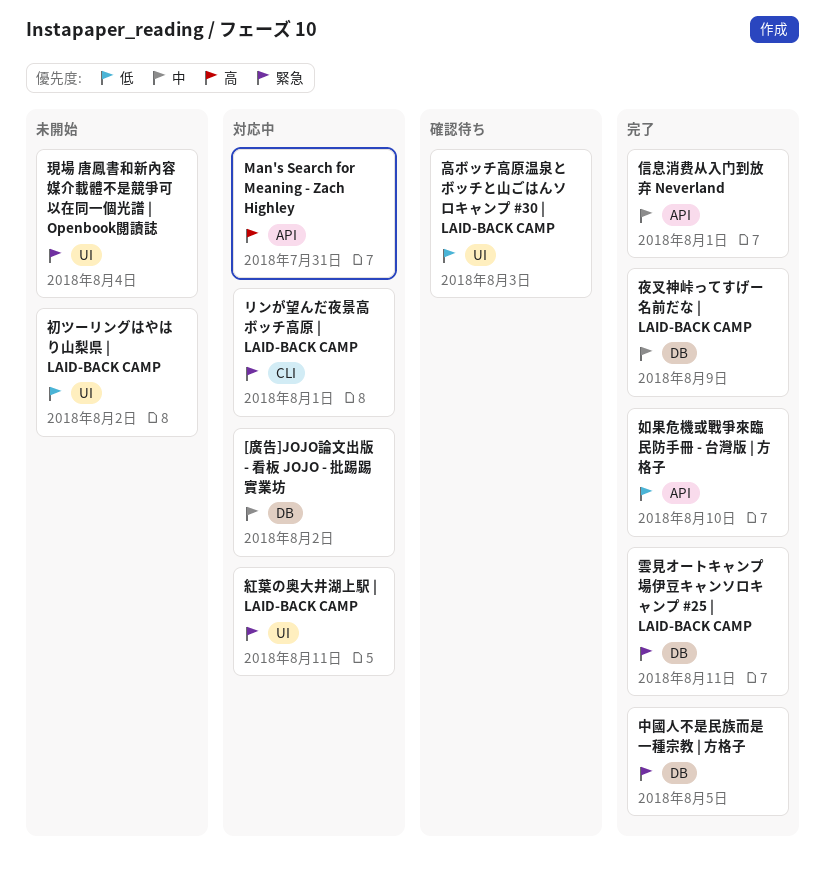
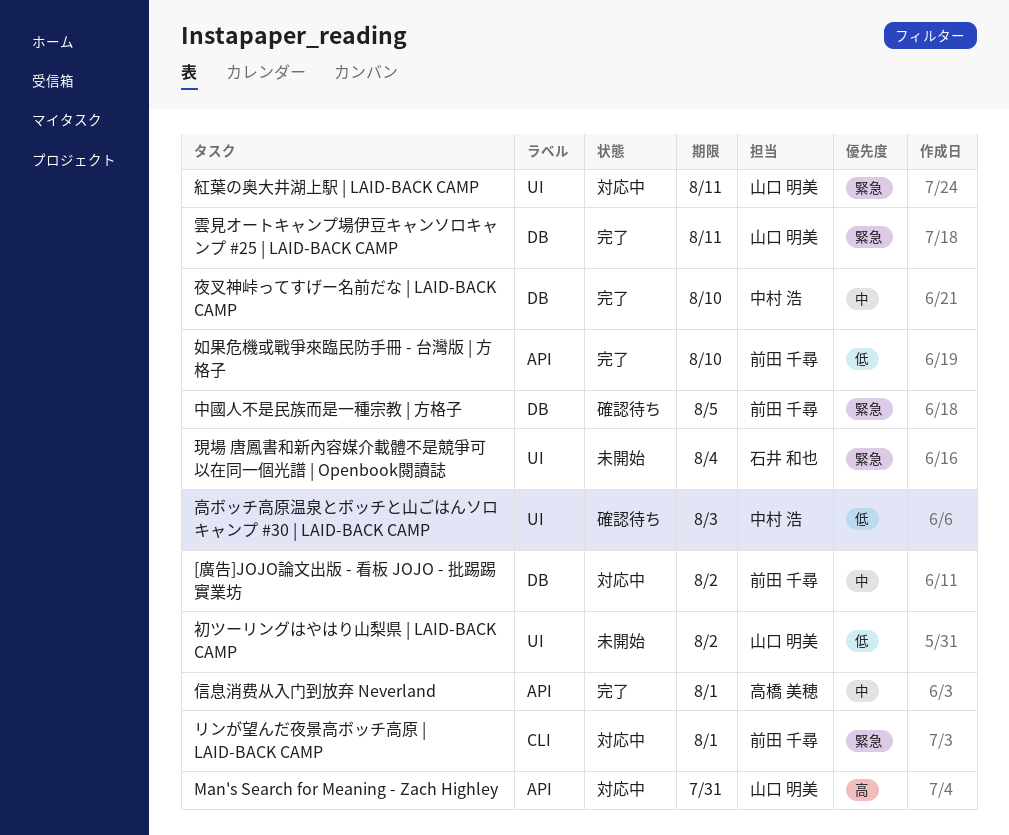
中國人不是民族而是一種宗教 | 方格子, status: 完了 -> 確認待ち
夜叉神峠ってすげー名前だな | LAID-BACK CAMP, due: Aug 9 -> Aug 10

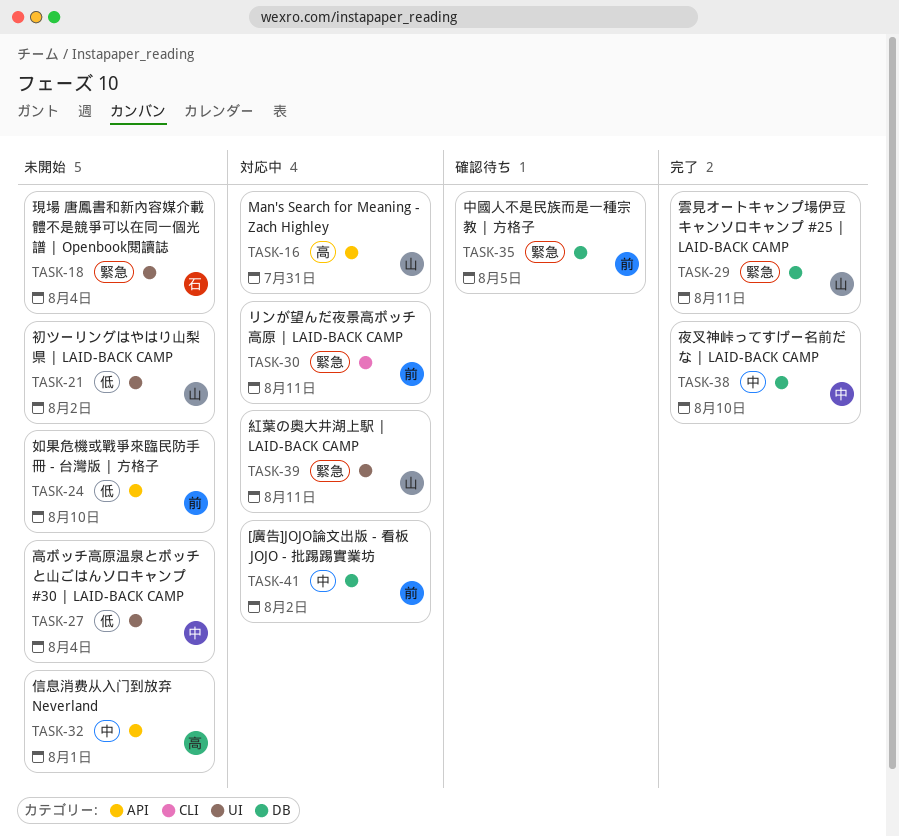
リンが望んだ夜景高ボッチ高原 | LAID-BACK CAMP, due: Aug 1 -> Aug 11
信息消费从入门到放弃 Neverland, status: 完了 -> 未開始
如果危機或戰爭來臨民防手冊 - 台灣版 | 方格子, status: 完了 -> 未開始
高ボッチ高原温泉とボッチと山ごはんソロキャンプ #30 | LAID-BACK CAMP, status: 確認待ち -> 未開始
高ボッチ高原温泉とボッチと山ごはんソロキャンプ #30 | LAID-BACK CAMP, due: Aug 3 -> Aug 4

